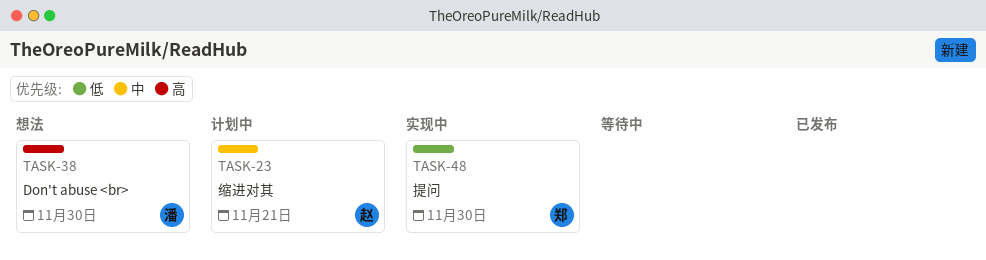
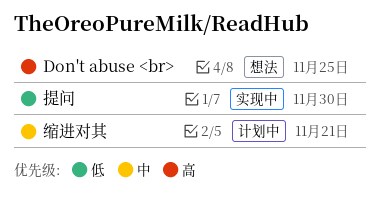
Don't abuse <br>, due: Nov 30 -> Nov 25

